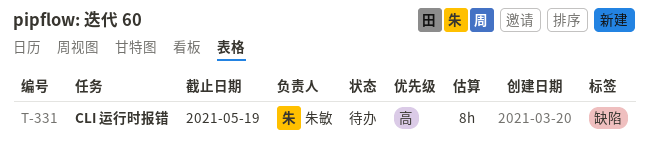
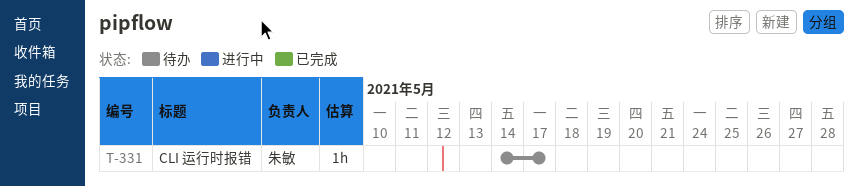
T-331, estimate: 8h -> 1h
T-331, due: May 19 -> May 17

